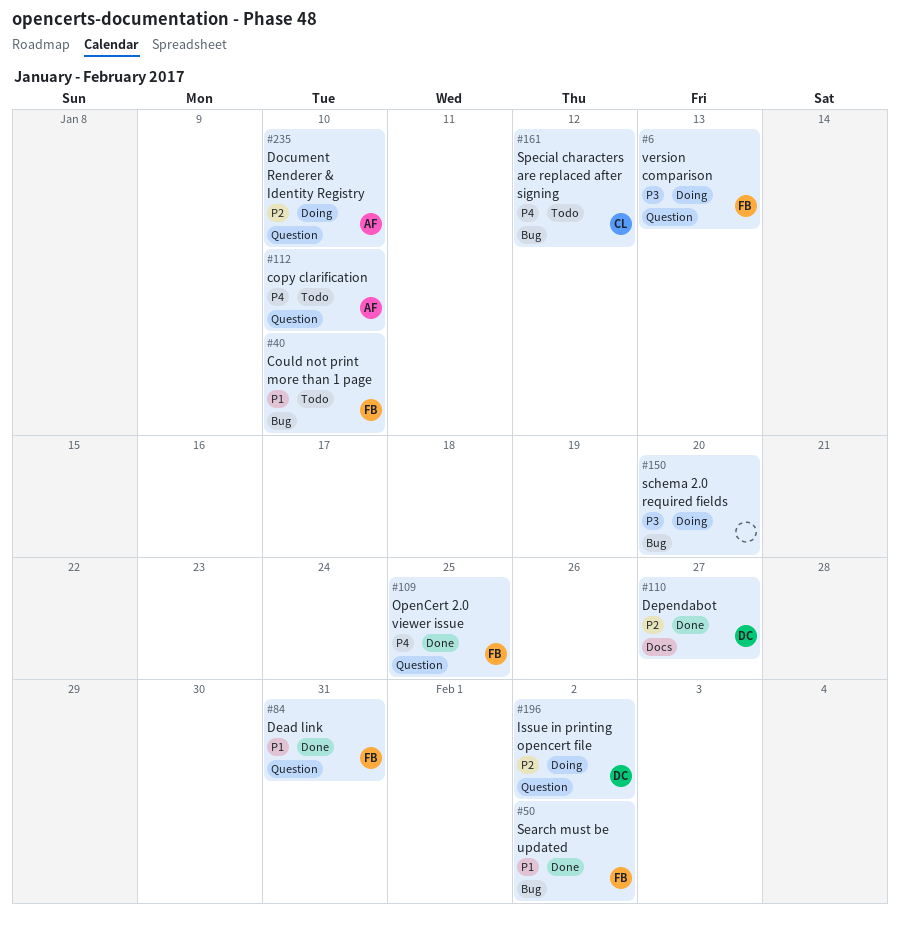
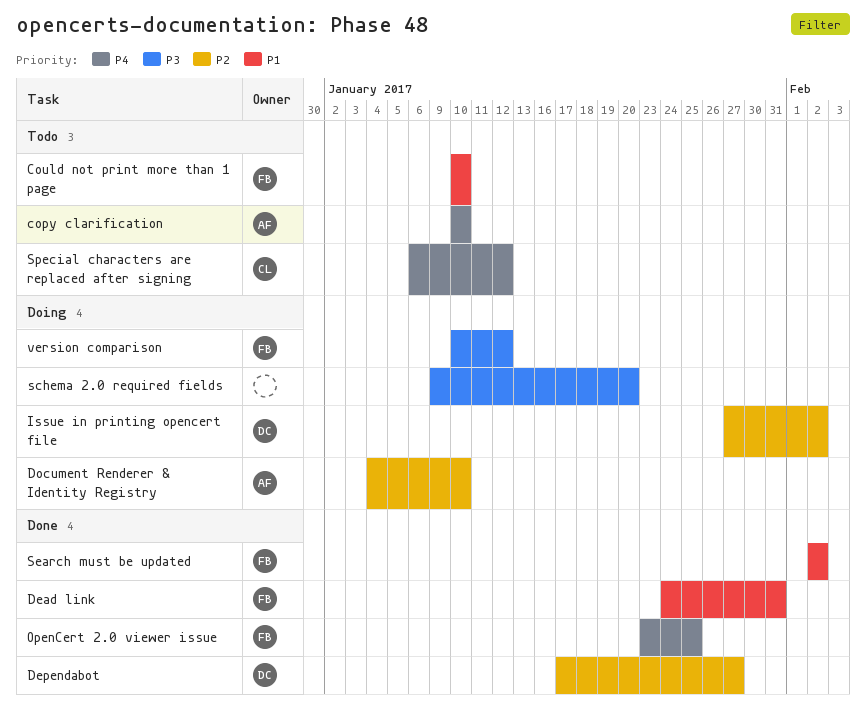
version comparison, due: Jan 13 -> Jan 12

